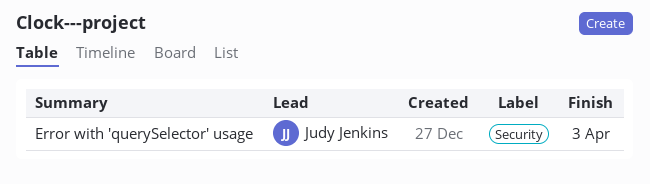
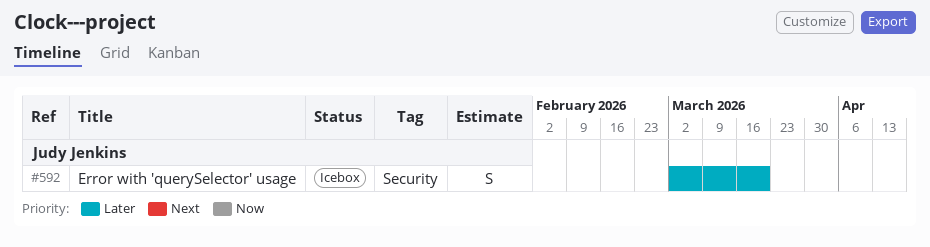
Error with 'querySelector' usage, due: Apr 3 -> Mar 20

